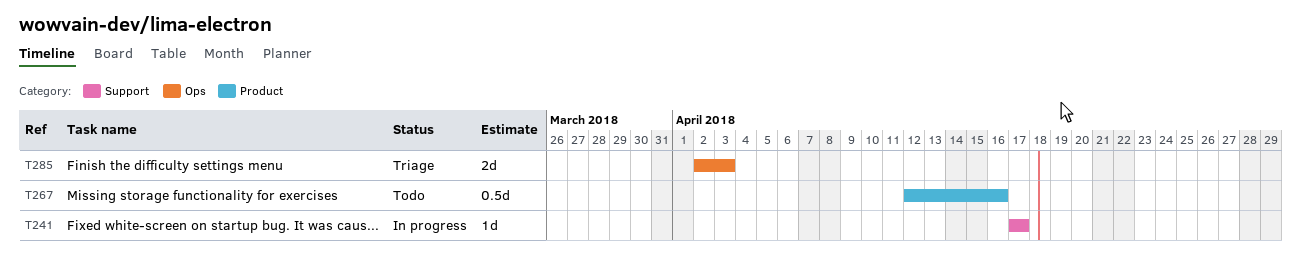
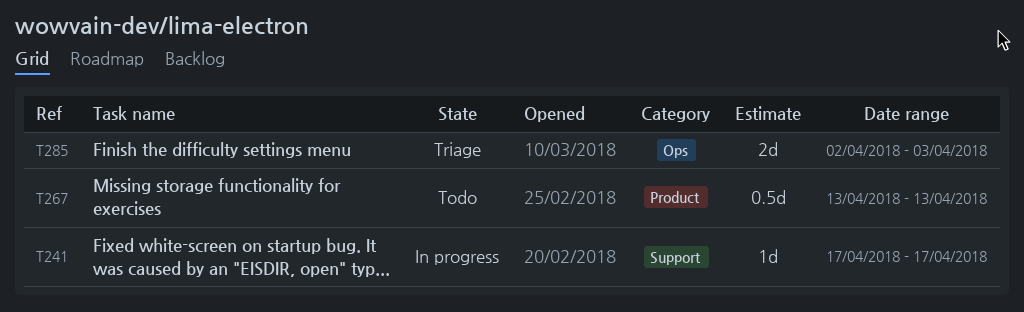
T267, start: Apr 12 -> Apr 13
T267, due: Apr 16 -> Apr 13

